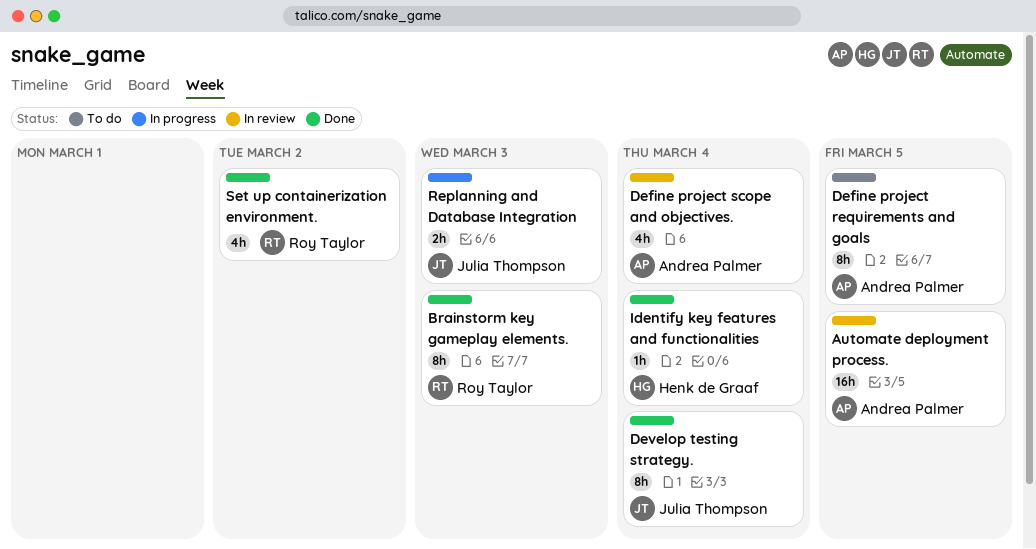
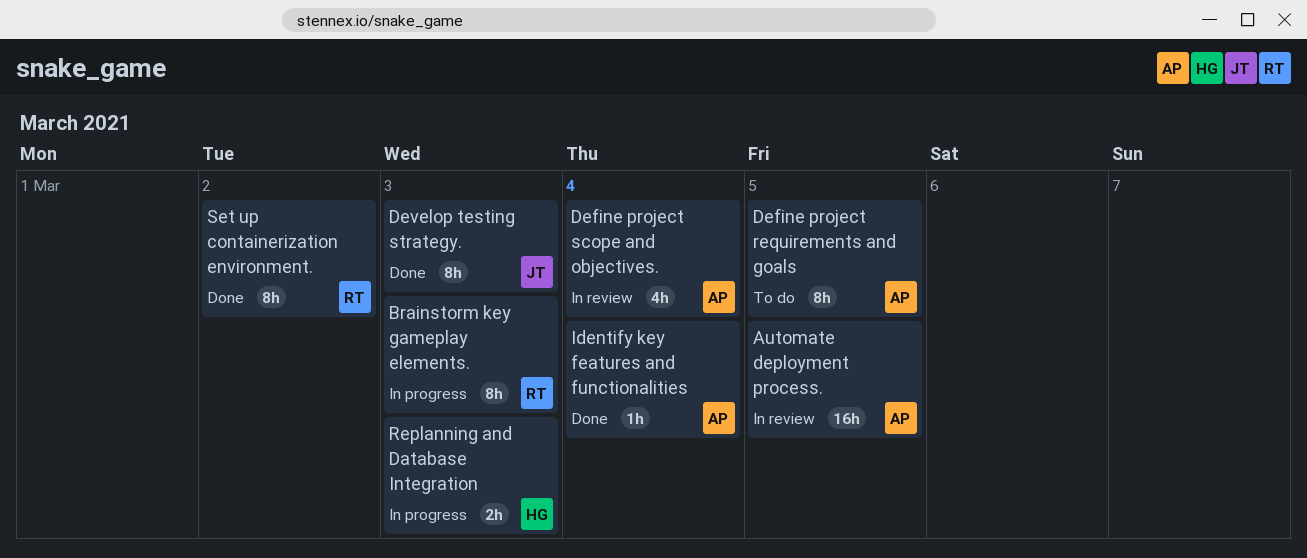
Brainstorm key gameplay elements., status: Done -> In progress
Develop testing strategy., due: Mar 4 -> Mar 3
Identify key features and functionalities, owner: Henk de Graaf -> Andrea Palmer
Replanning and Database Integration, owner: Julia Thompson -> Henk de Graaf
Set up containerization environment., estimate: 4h -> 8h

